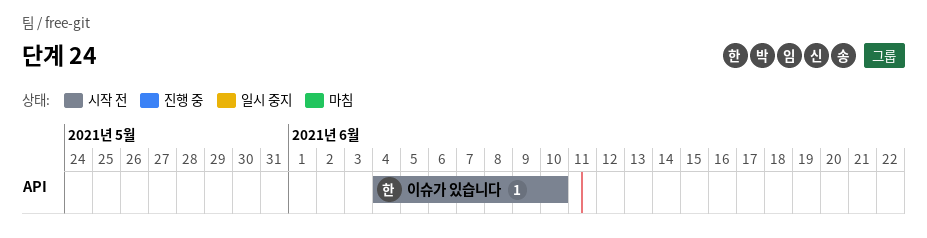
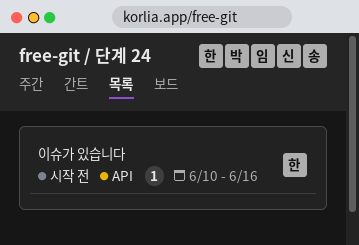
이슈가 있습니다, start: Jun 4 -> Jun 10
이슈가 있습니다, due: Jun 10 -> Jun 16

